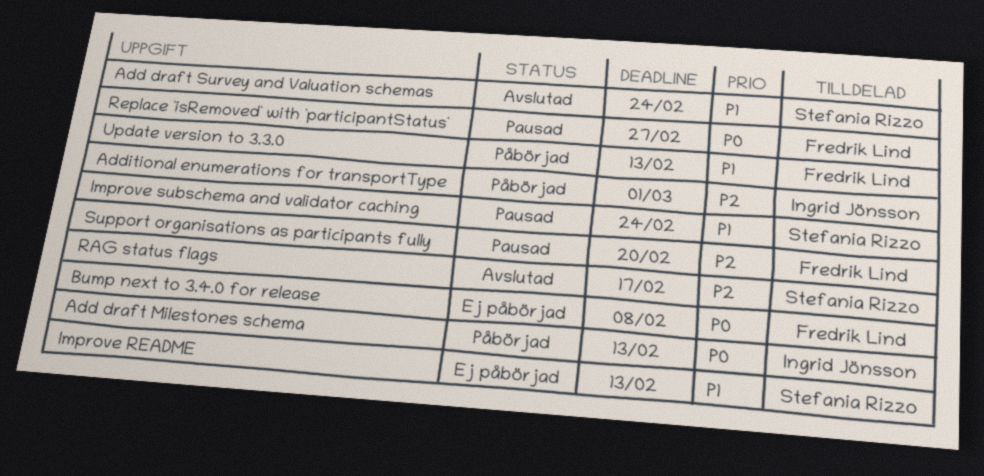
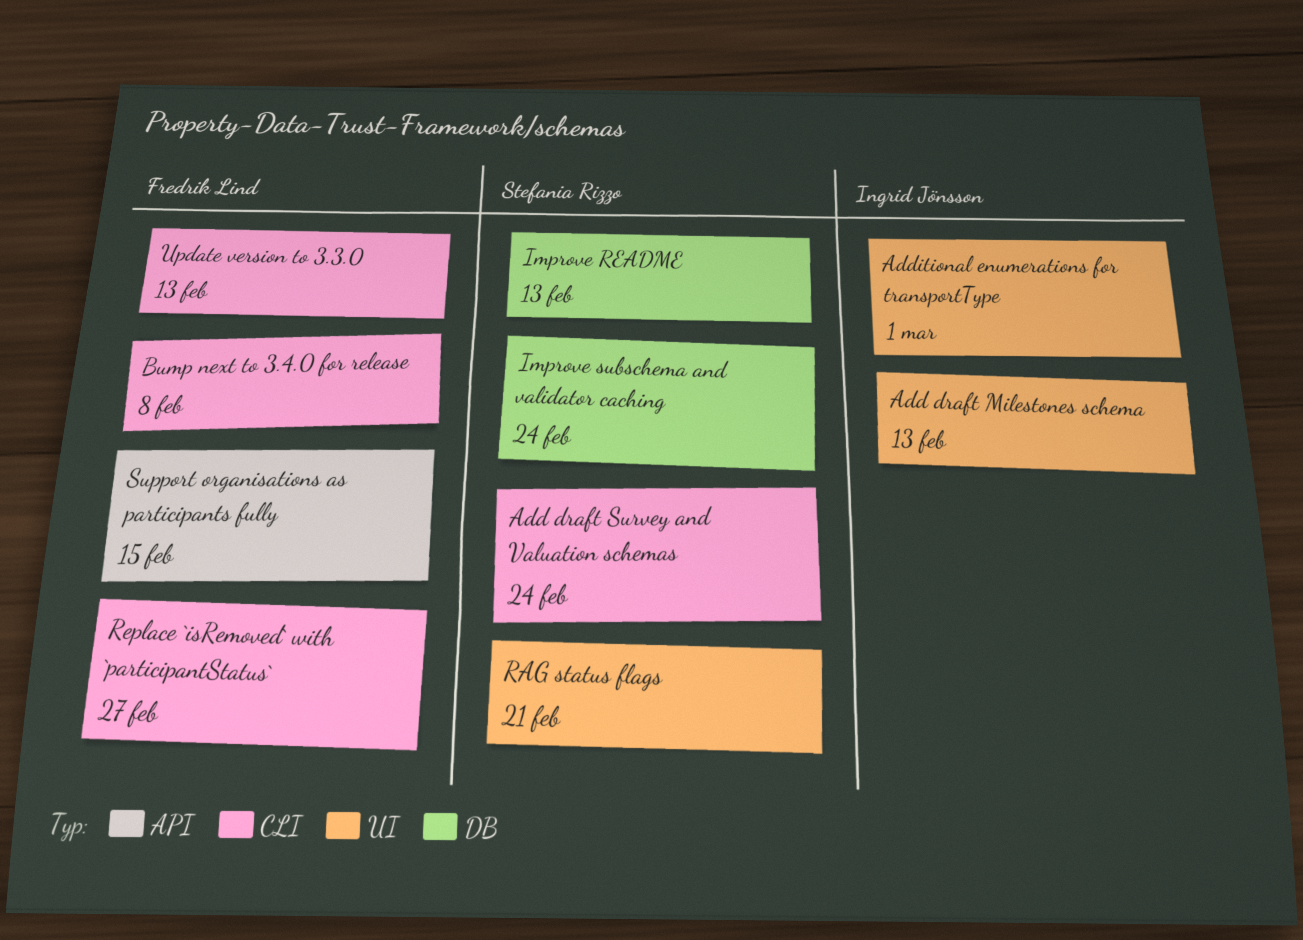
RAG status flags, due: Feb 17 -> Feb 21
Support organisations as participants fully, due: Feb 20 -> Feb 15

